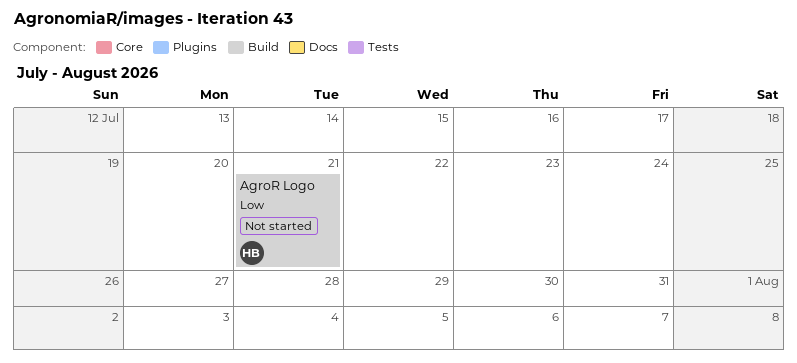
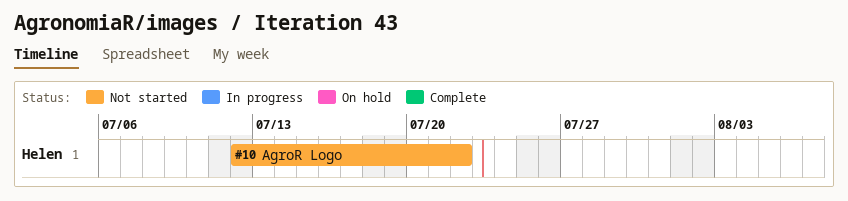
AgroR Logo, due: Jul 21 -> Jul 22

